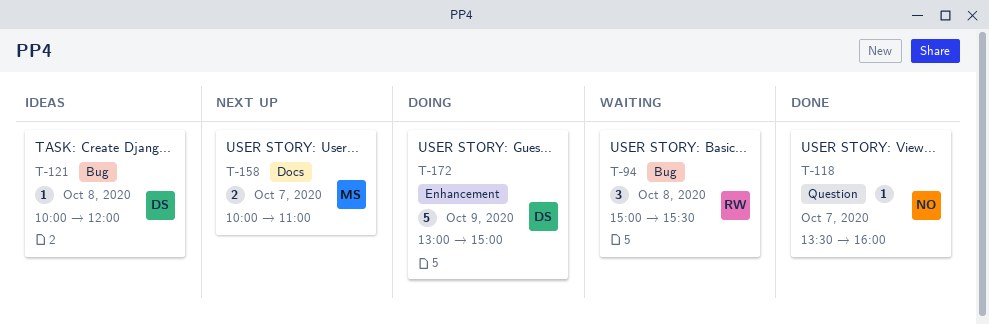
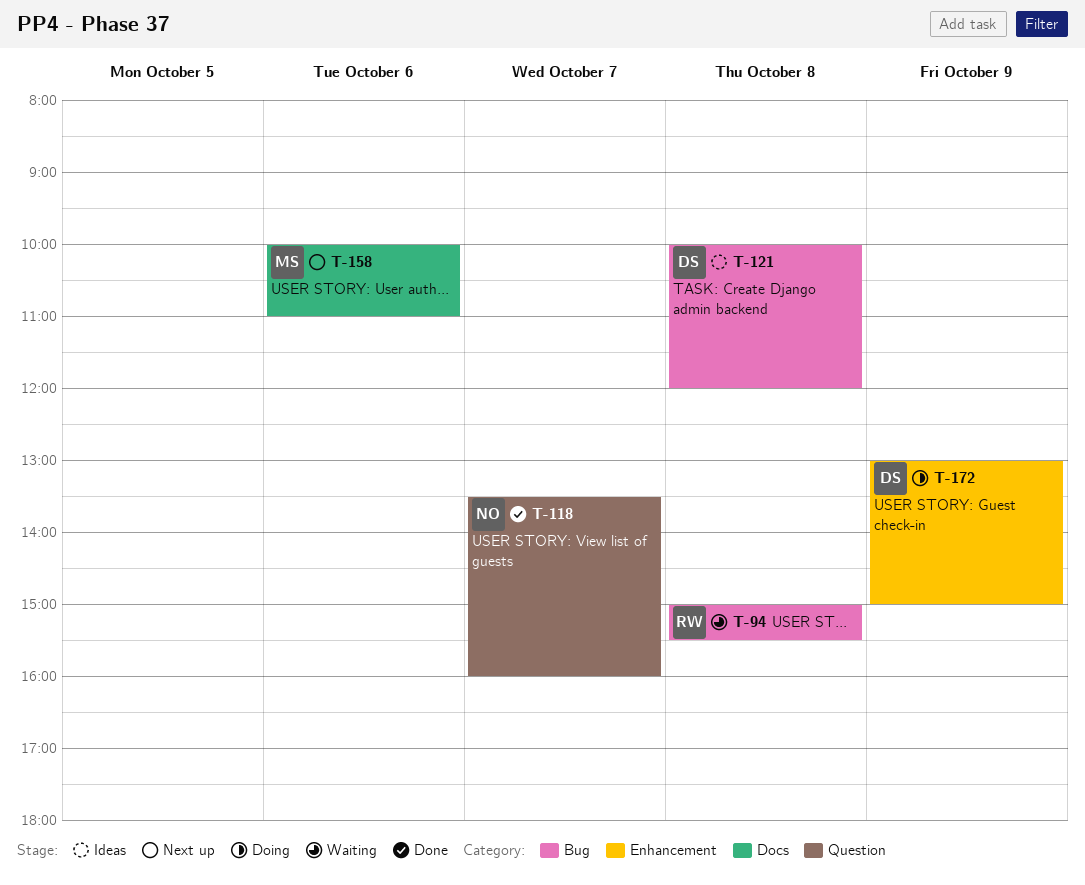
T-158, day: Oct 7 -> Oct 6

